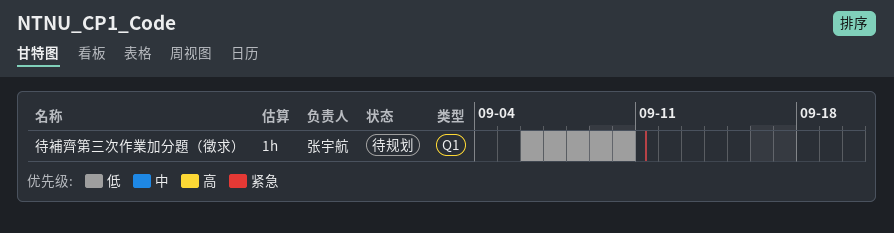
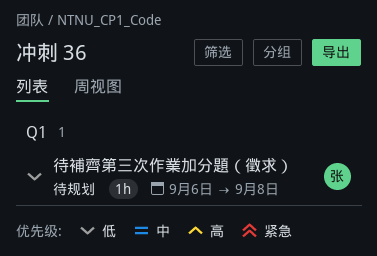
待補齊第三次作業加分題（徵求）, due: Sep 10 -> Sep 8

